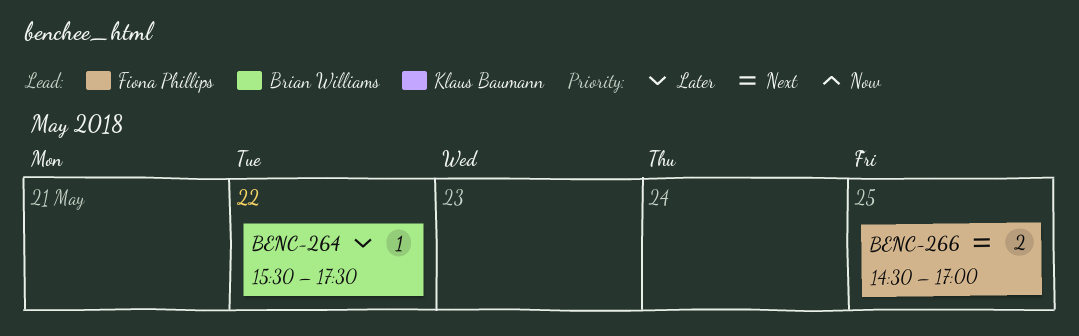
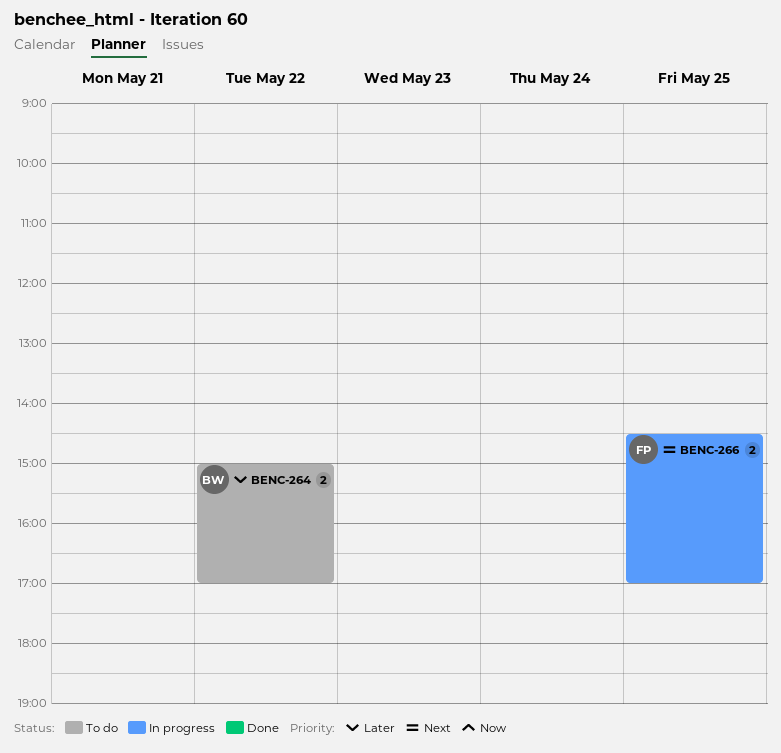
BENC-264, estimate: 1 -> 2
BENC-264, begins: 15:30 -> 15:00
BENC-264, ends: 17:30 -> 17:00

